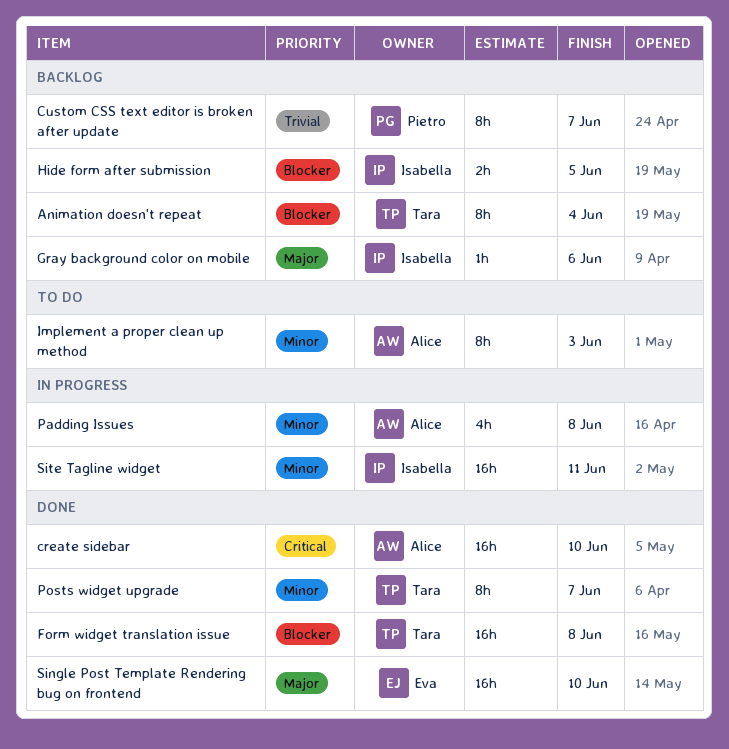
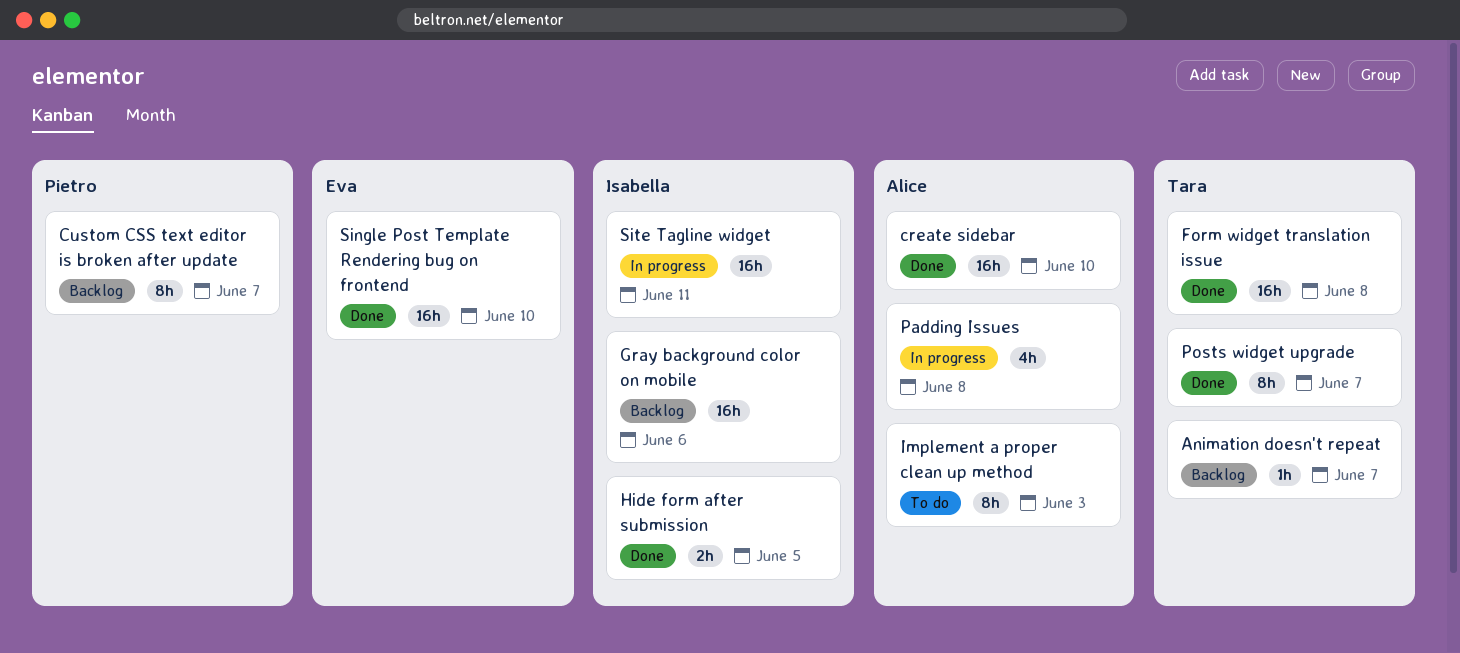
Animation doesn't repeat, estimate: 8h -> 1h
Animation doesn't repeat, due: Jun 4 -> Jun 7
Gray background color on mobile, estimate: 1h -> 16h
Hide form after submission, status: Backlog -> Done

